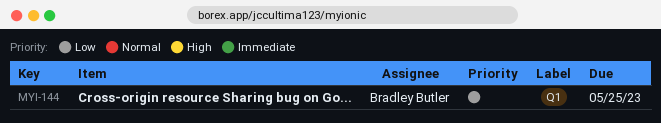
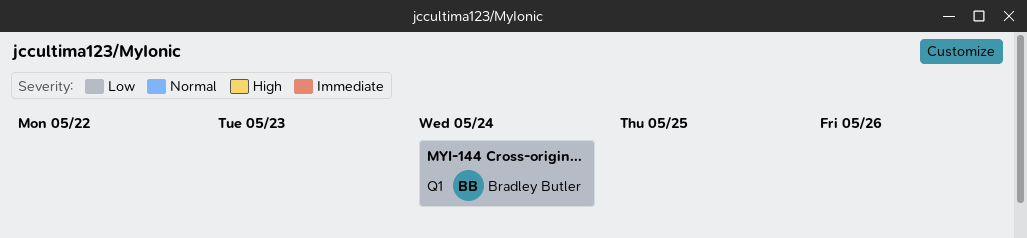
MYI-144, due: May 25 -> May 24

